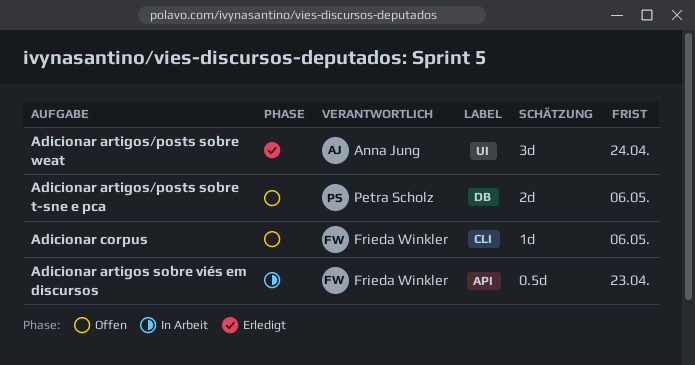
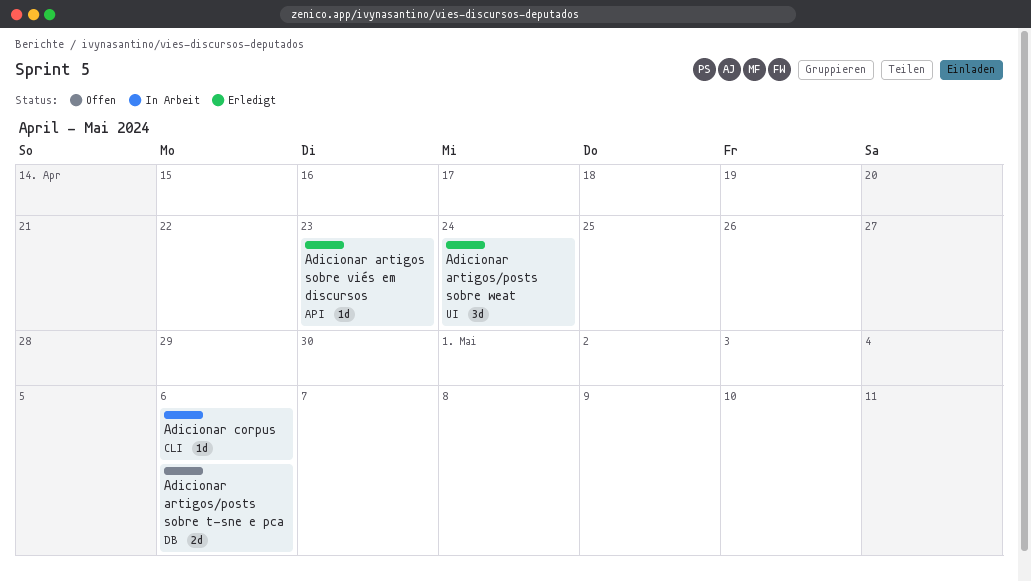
Adicionar artigos sobre viés em discursos, status: In Arbeit -> Erledigt
Adicionar artigos sobre viés em discursos, estimate: 0.5d -> 1d
Adicionar corpus, status: Offen -> In Arbeit

